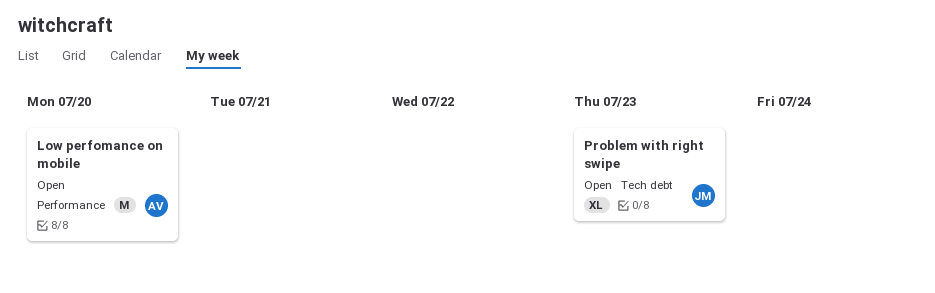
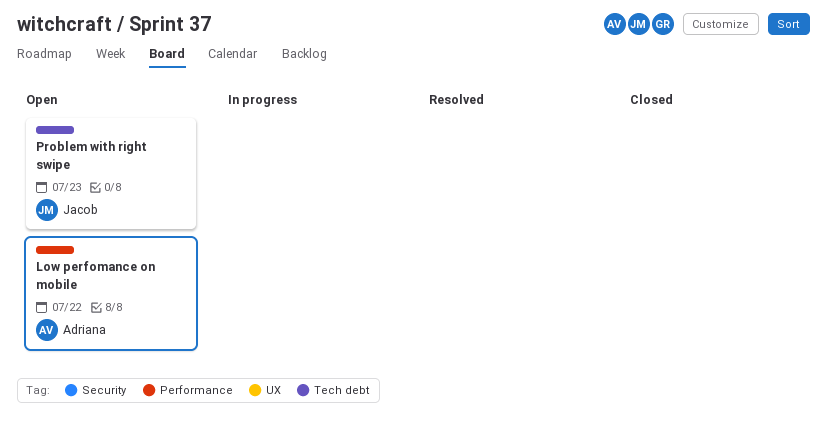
Low perfomance on mobile, due: Jul 20 -> Jul 22

